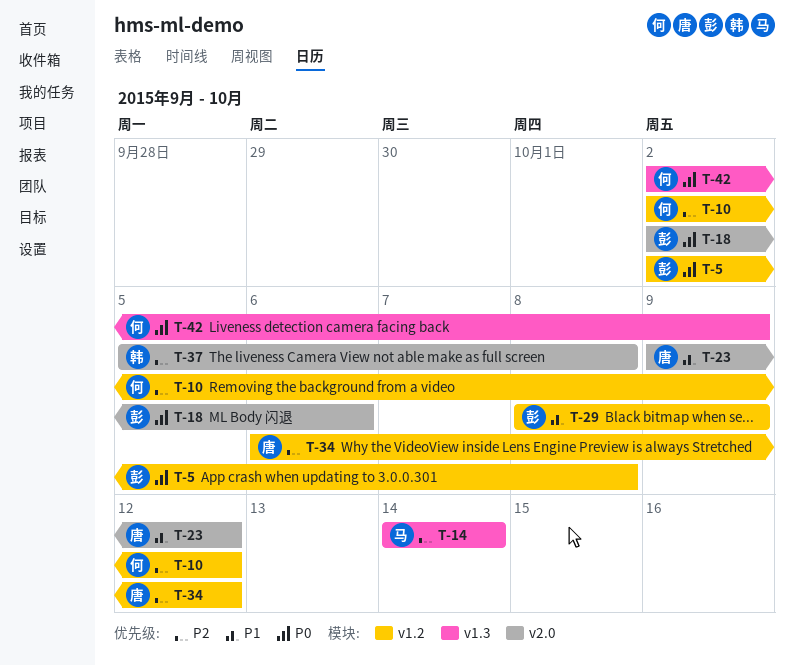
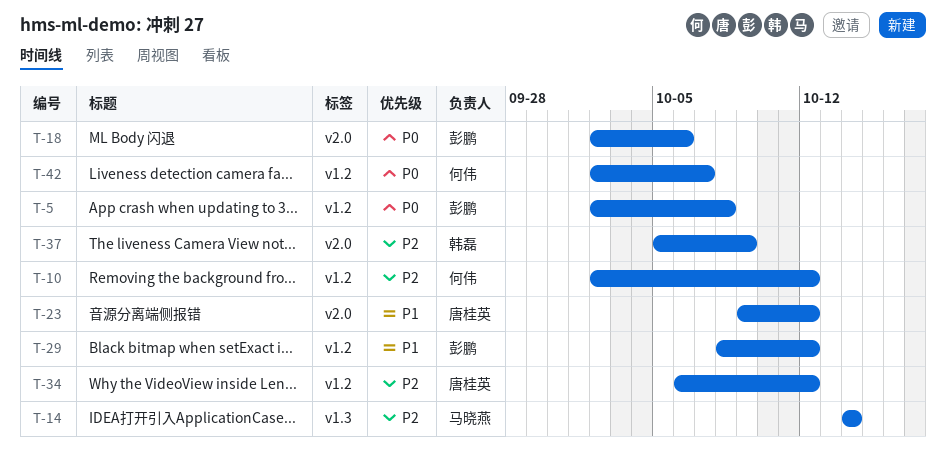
T-29, due: Oct 9 -> Oct 12
T-37, due: Oct 8 -> Oct 9
T-42, label: v1.3 -> v1.2
T-42, due: Oct 9 -> Oct 7

